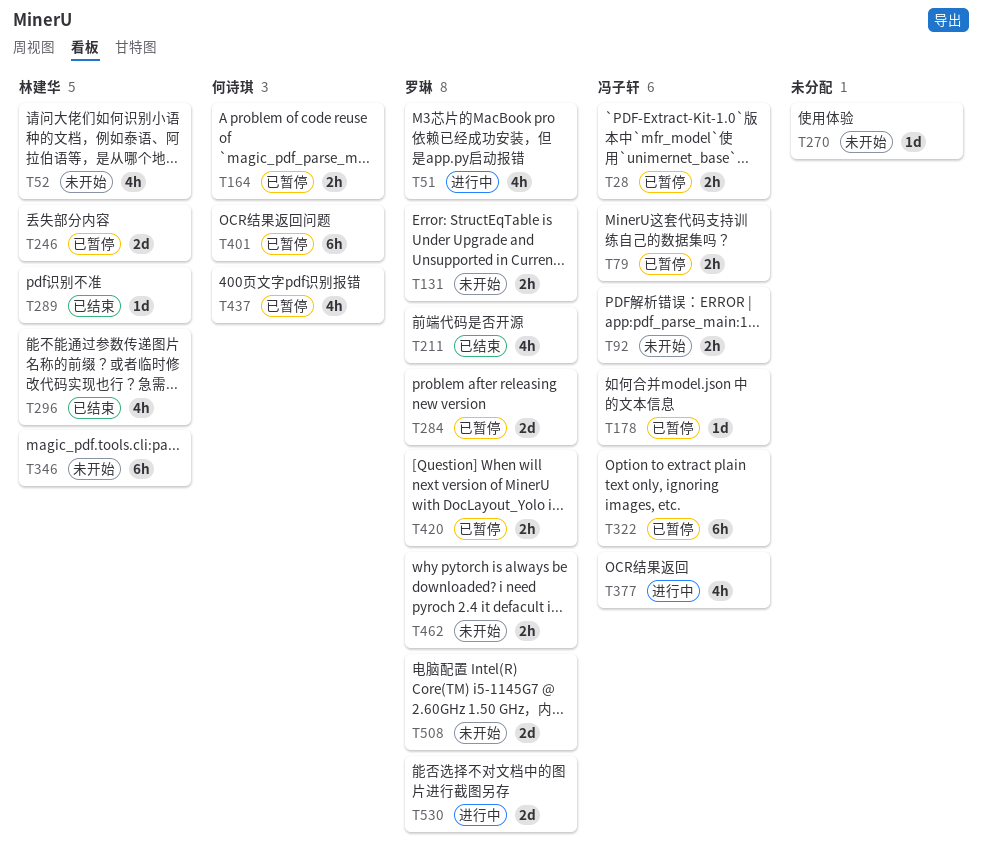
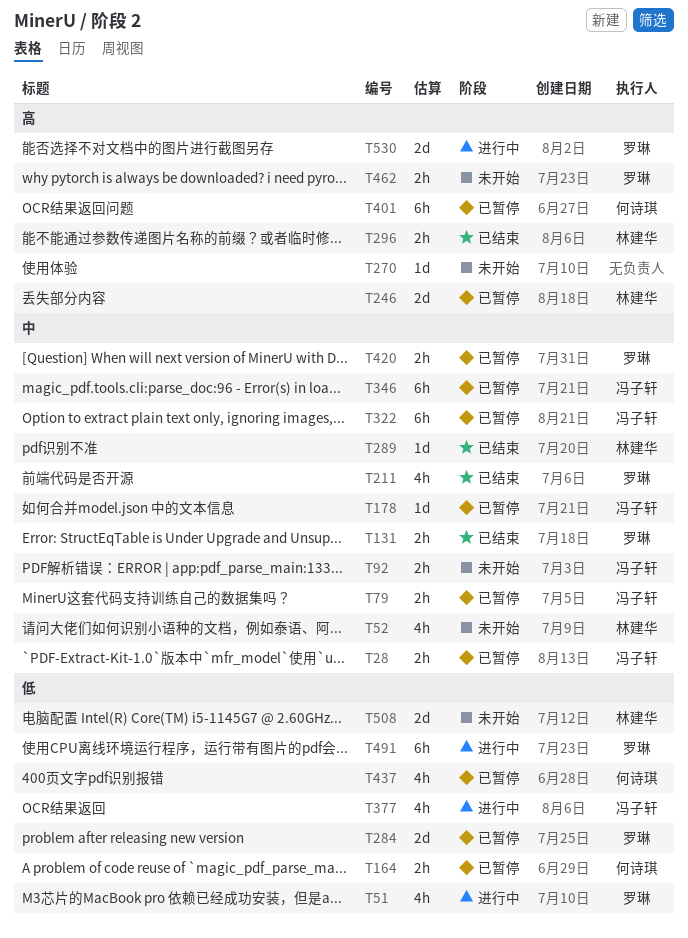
T131, status: 未开始 -> 已结束
T296, estimate: 4h -> 2h
T346, status: 未开始 -> 已暂停
T346, owner: 林建华 -> 冯子轩
T491: none -> present
T508, owner: 罗琳 -> 林建华

